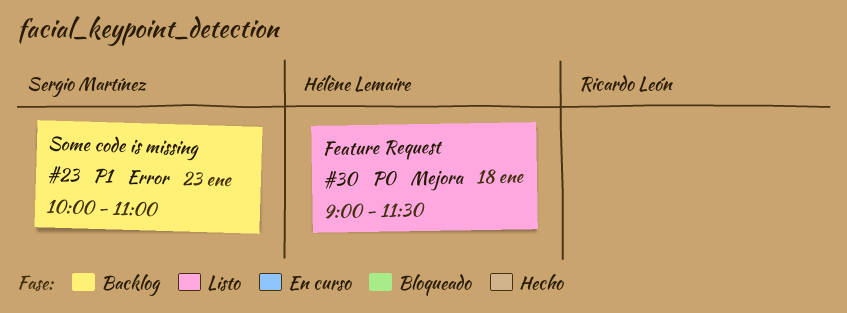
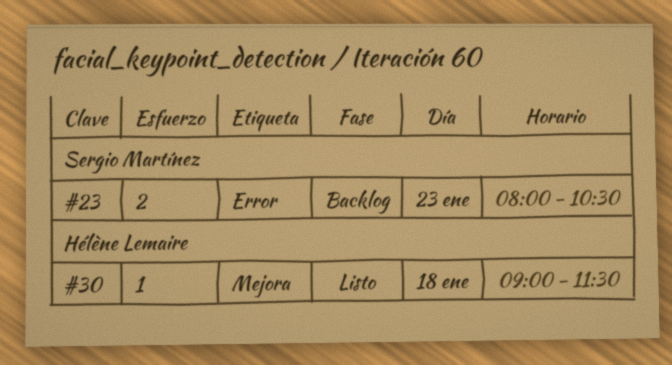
#23, begins: 10:00 -> 08:00
#23, ends: 11:00 -> 10:30

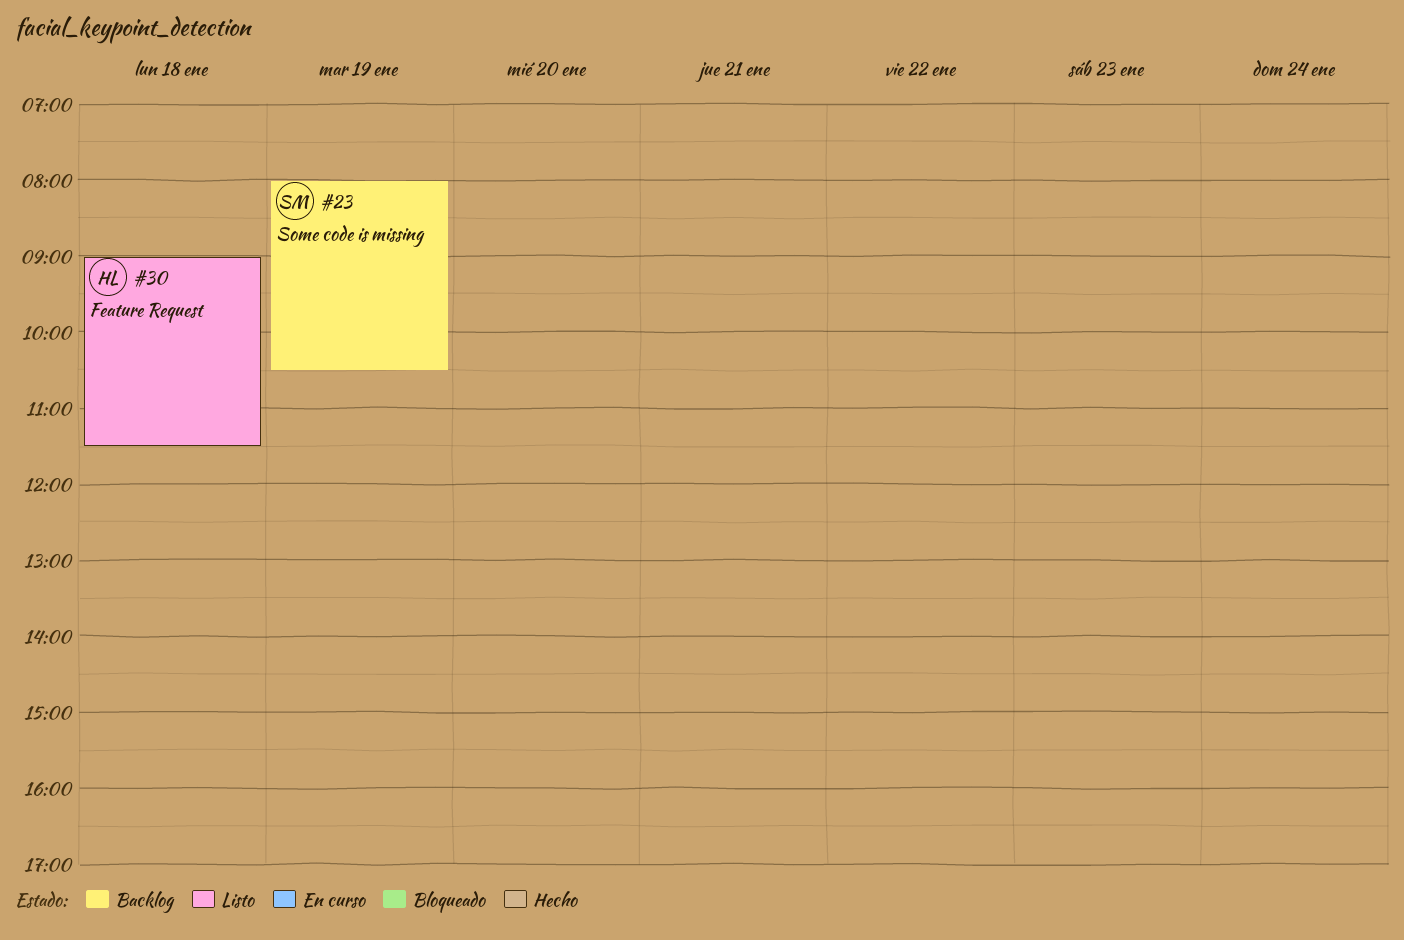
#23, day: Jan 23 -> Jan 19

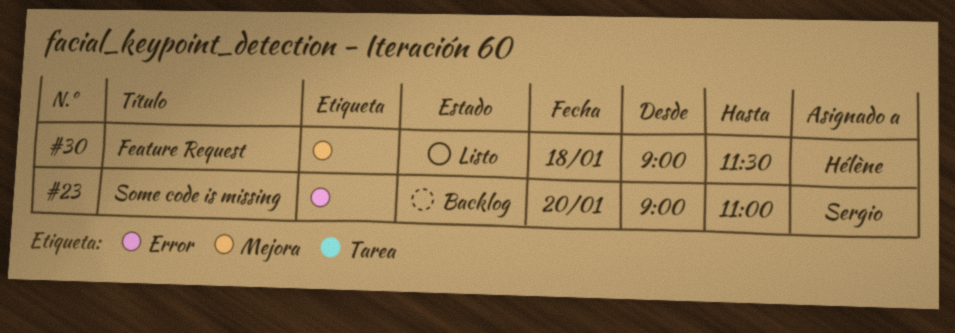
#23, day: Jan 19 -> Jan 20
#23, begins: 08:00 -> 09:00
#23, ends: 10:30 -> 11:00

